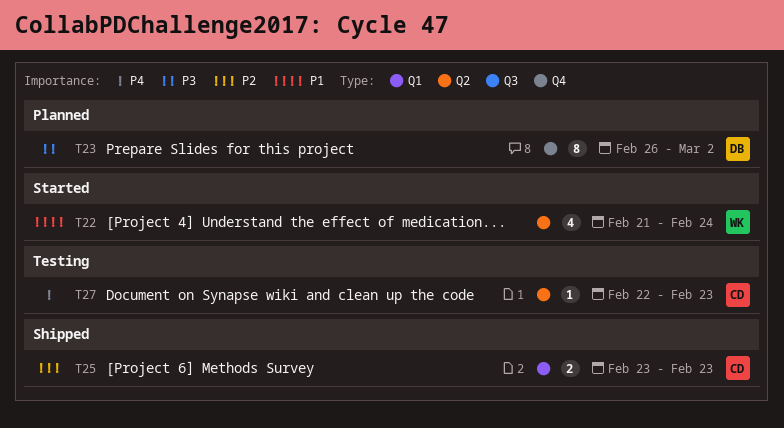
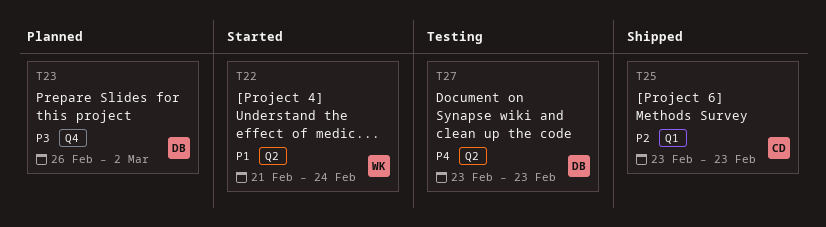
T27, owner: CD -> DB
T27, start: Feb 22 -> Feb 23

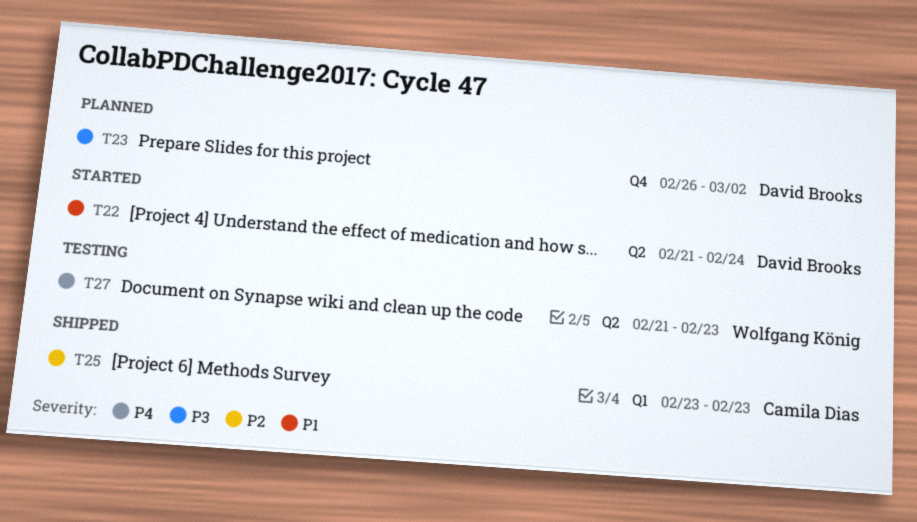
T22, owner: Wolfgang König -> David Brooks
T27, owner: David Brooks -> Wolfgang König
T27, start: Feb 23 -> Feb 21

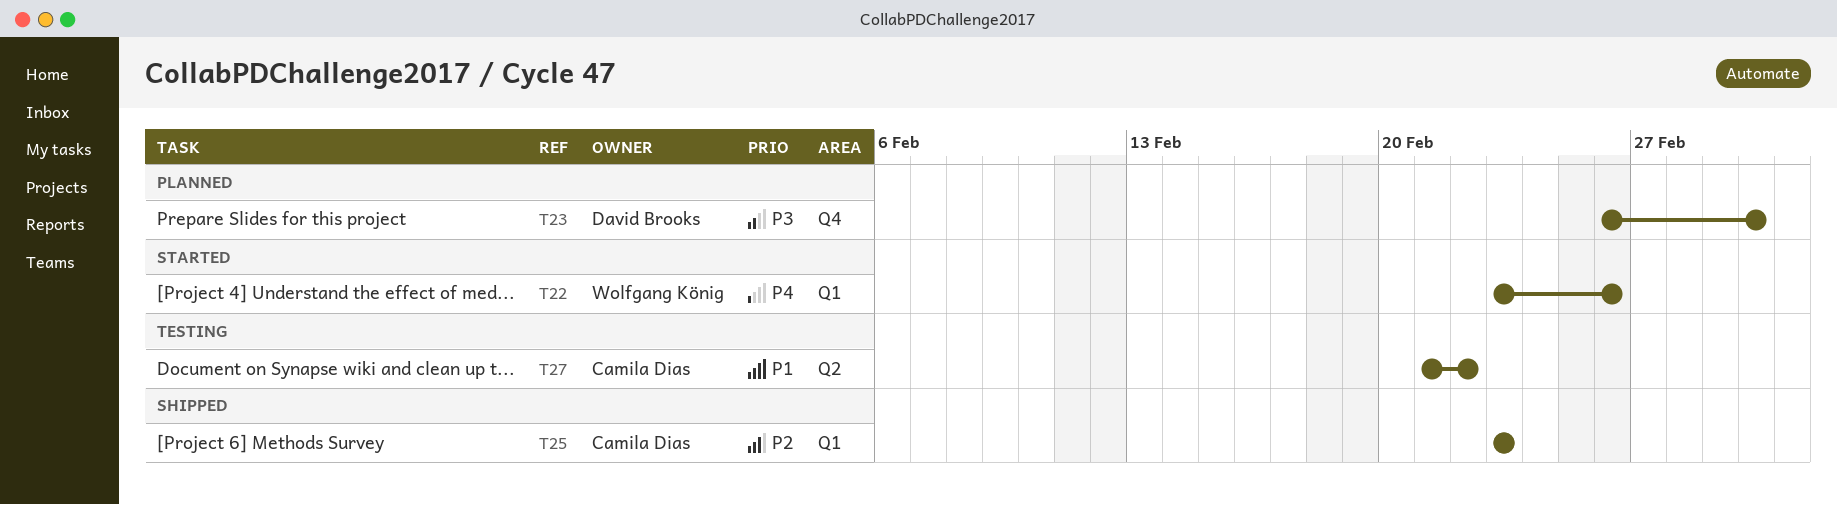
T22, owner: David Brooks -> Wolfgang König
T22, priority: P1 -> P4
T22, label: Q2 -> Q1
T22, start: Feb 21 -> Feb 23
T22, due: Feb 24 -> Feb 26
T27, owner: Wolfgang König -> Camila Dias
T27, priority: P4 -> P1
T27, due: Feb 23 -> Feb 22

